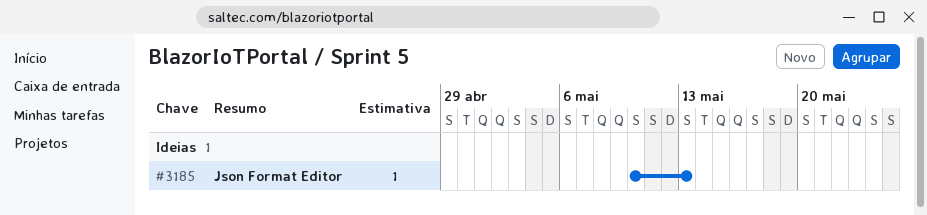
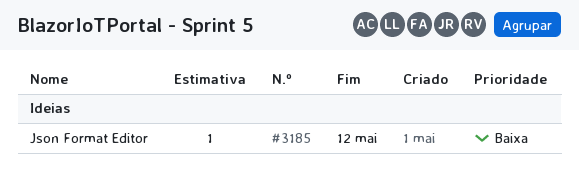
#3185, due: May 13 -> May 12

